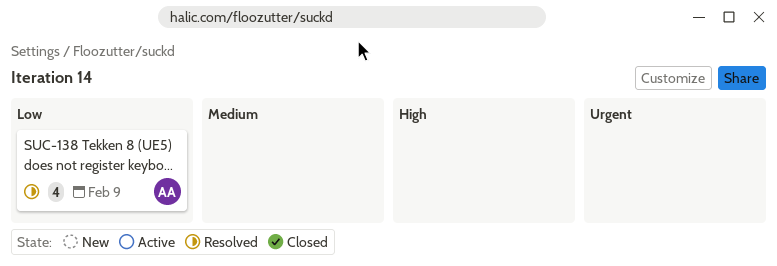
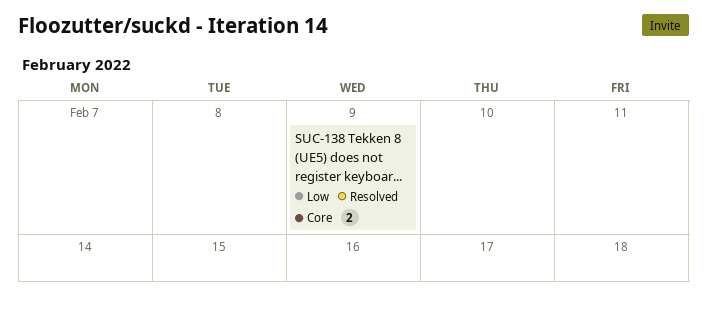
SUC-138, estimate: 4 -> 2

